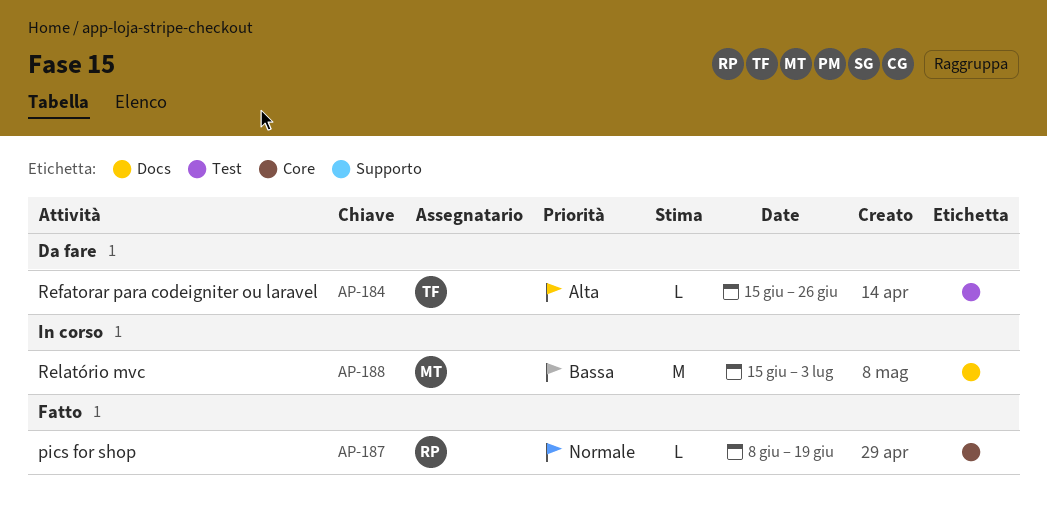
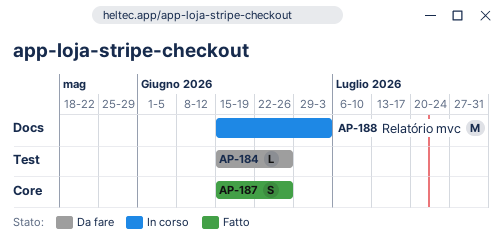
AP-187, estimate: L -> S
AP-187, start: Jun 8 -> Jun 15
AP-187, due: Jun 19 -> Jun 26

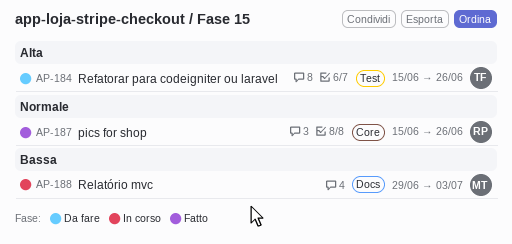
AP-188, start: Jun 15 -> Jun 29

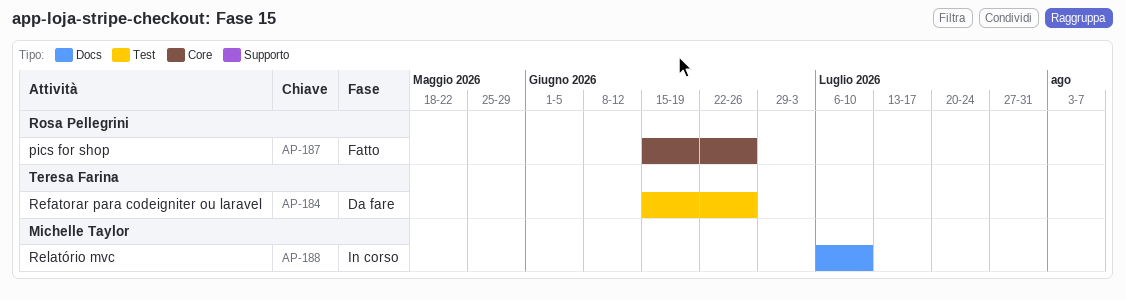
AP-188, start: Jun 29 -> Jul 6
AP-188, due: Jul 3 -> Jul 10

